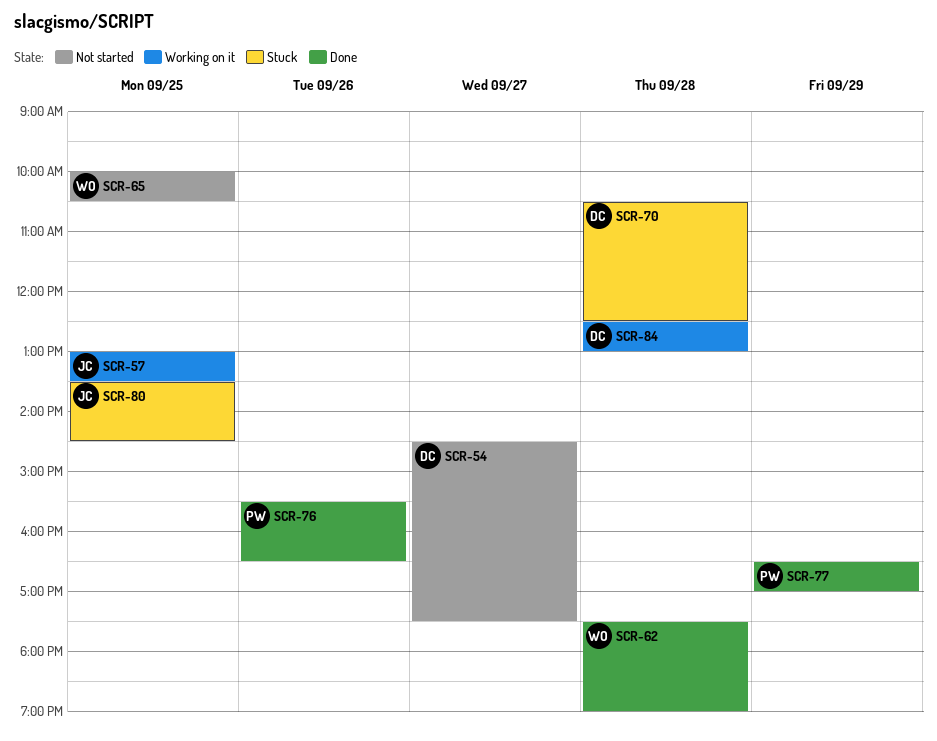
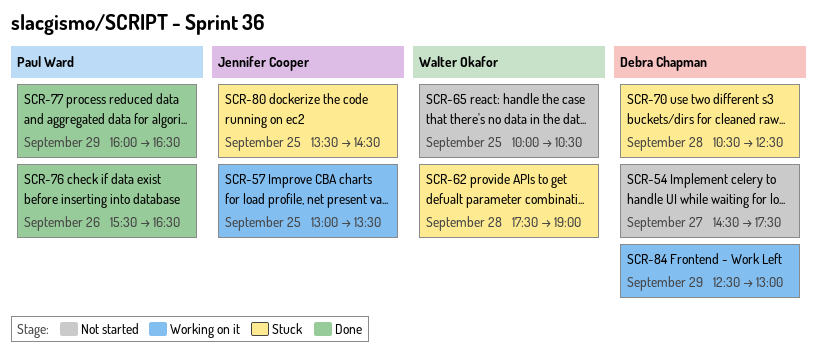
SCR-62, status: Done -> Stuck
SCR-77, begins: 16:30 -> 16:00
SCR-77, ends: 17:00 -> 16:30
SCR-84, day: Sep 28 -> Sep 29

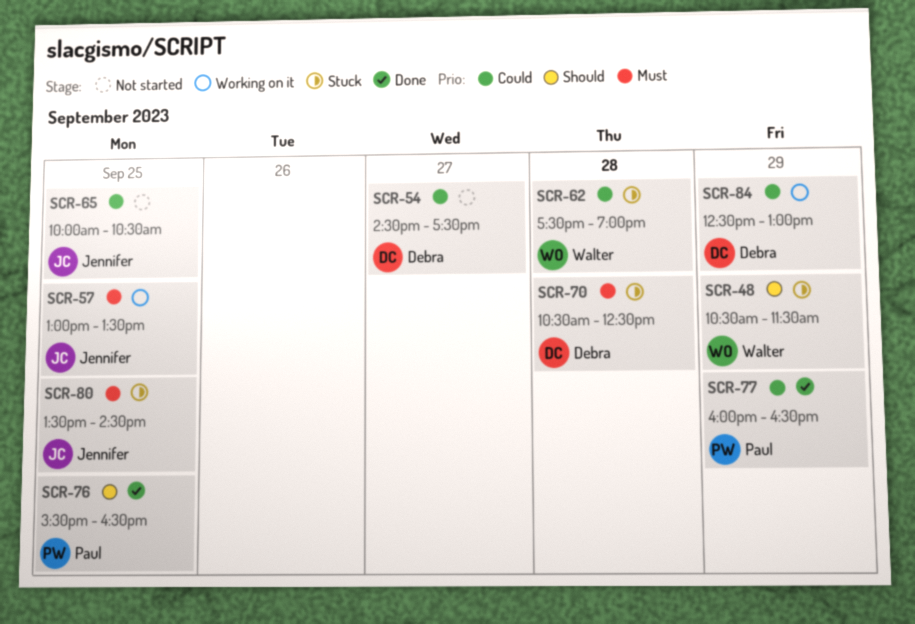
SCR-48: none -> present
SCR-65, owner: Walter Okafor -> Jennifer Cooper
SCR-76, day: Sep 26 -> Sep 25

